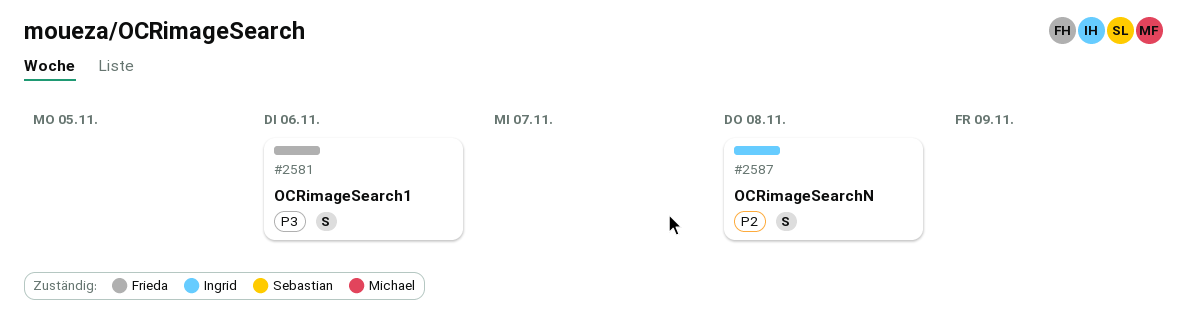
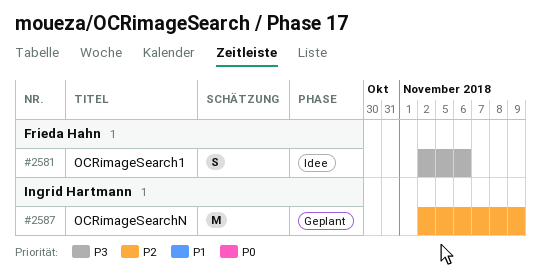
#2587, estimate: S -> M
#2587, due: Nov 8 -> Nov 9

